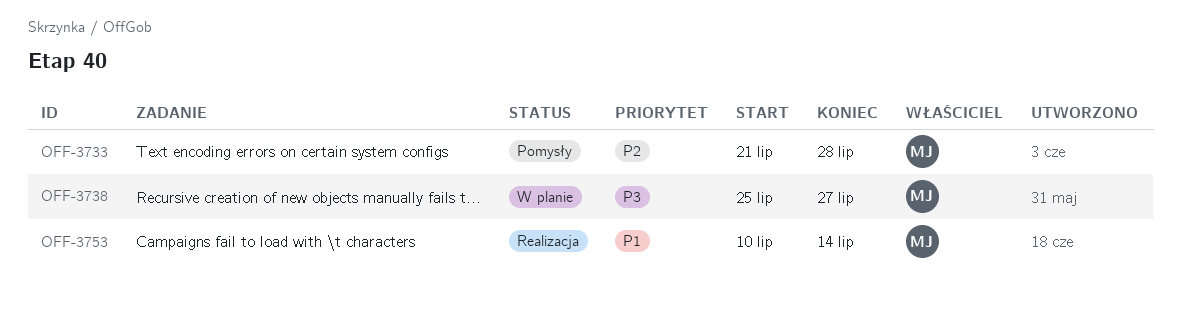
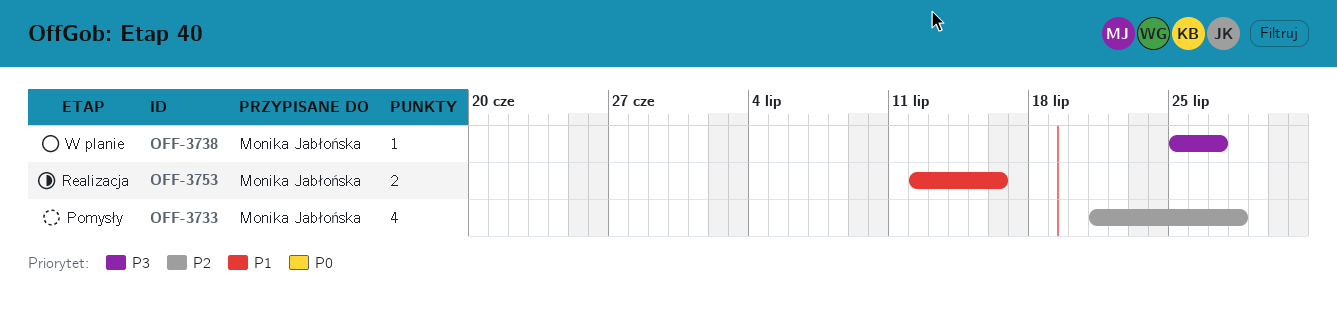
OFF-3753, start: Jul 10 -> Jul 12
OFF-3753, due: Jul 14 -> Jul 16

